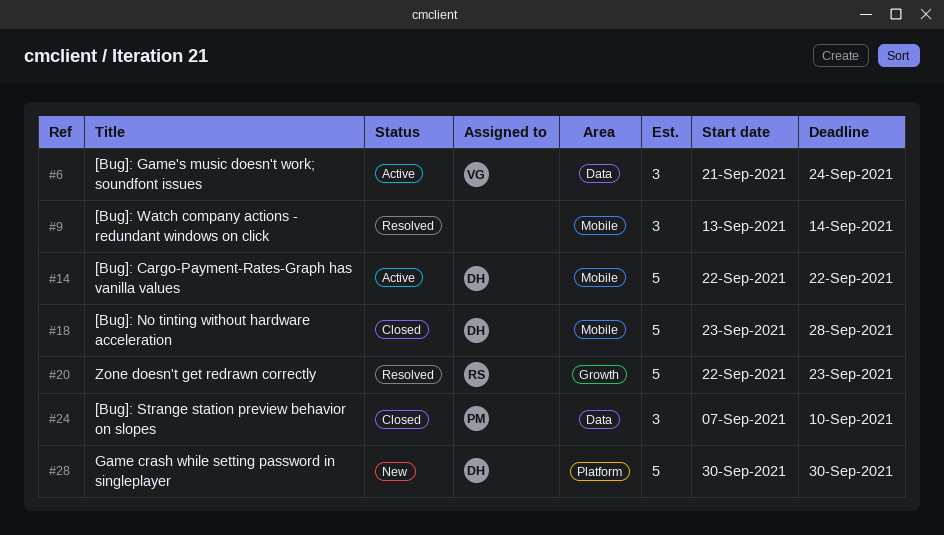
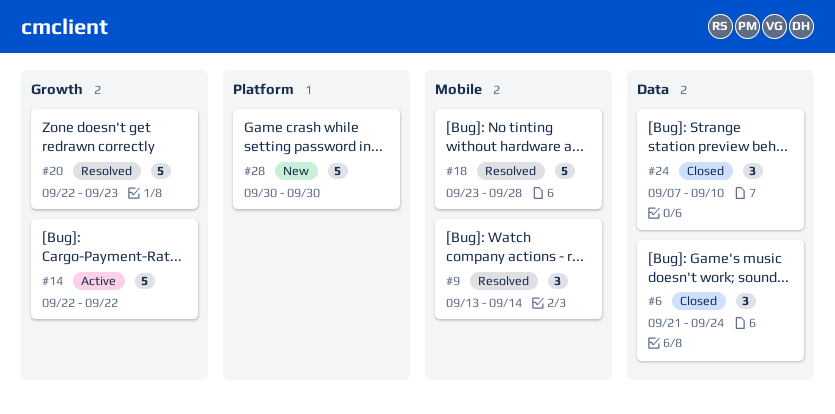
#6, status: Active -> Closed
#14, label: Mobile -> Growth
#18, status: Closed -> Resolved

